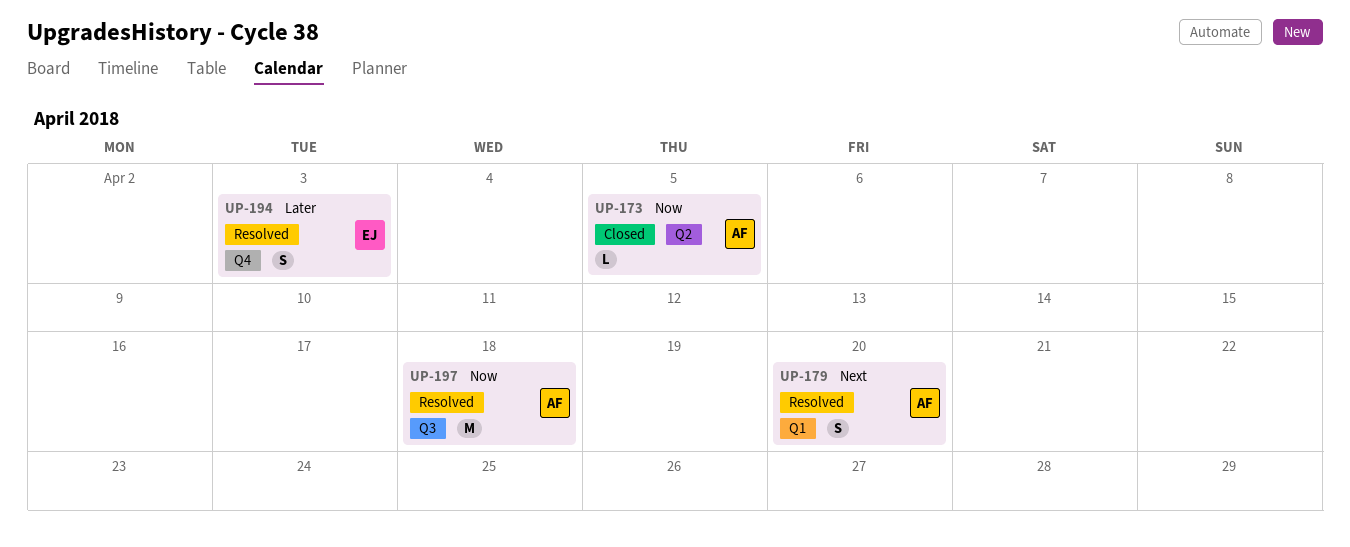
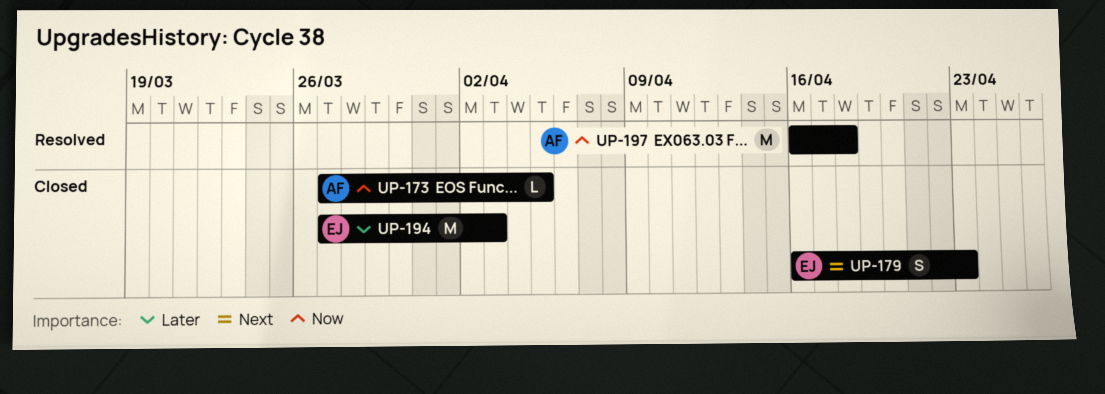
UP-179, status: Resolved -> Closed
UP-179, owner: AF -> EJ
UP-179, due: Apr 20 -> Apr 23
UP-194, status: Resolved -> Closed
UP-194, estimate: S -> M

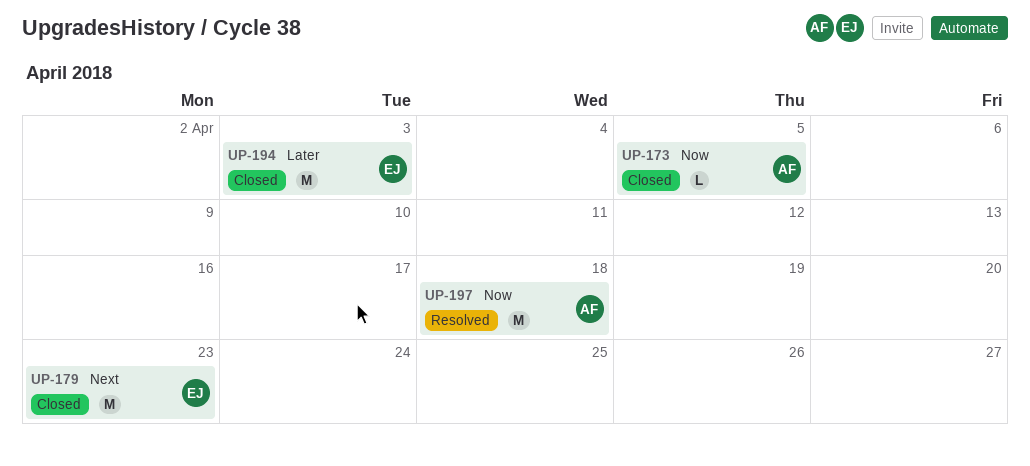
UP-179, estimate: S -> M

